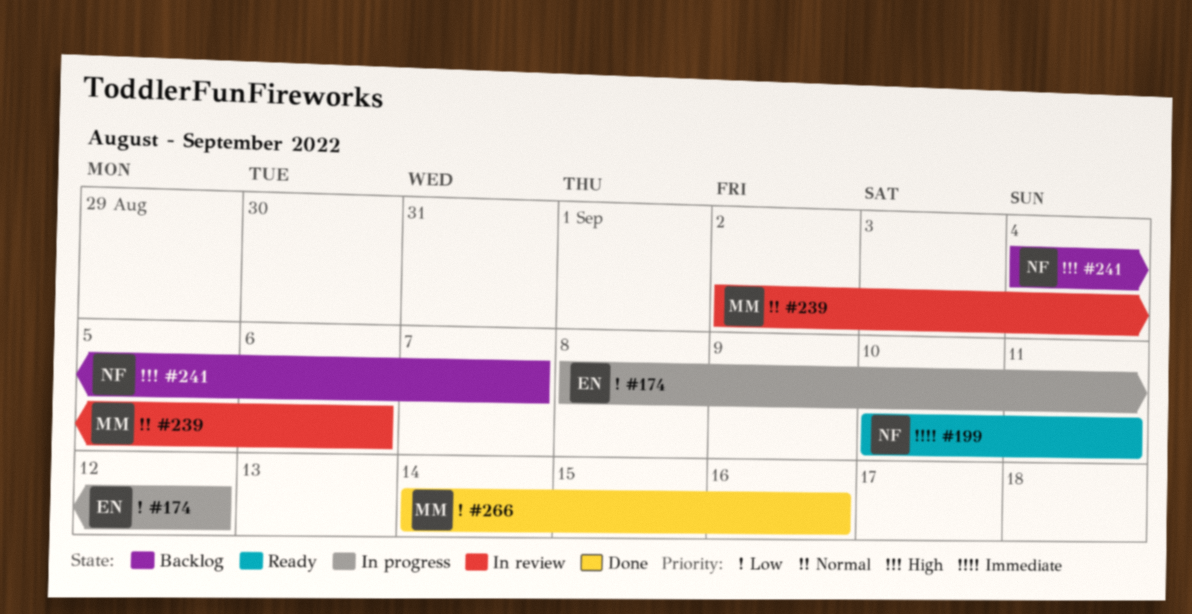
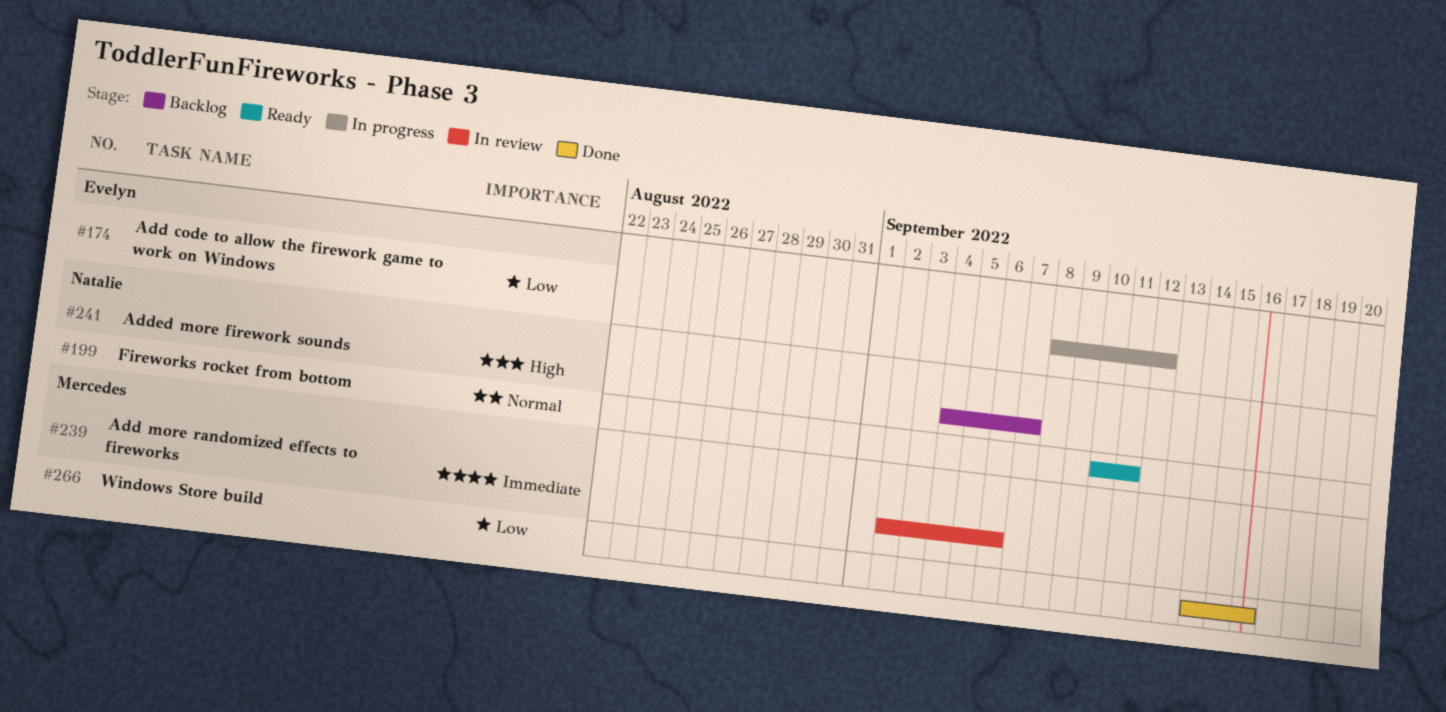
#199, priority: Immediate -> Normal
#239, priority: Normal -> Immediate

